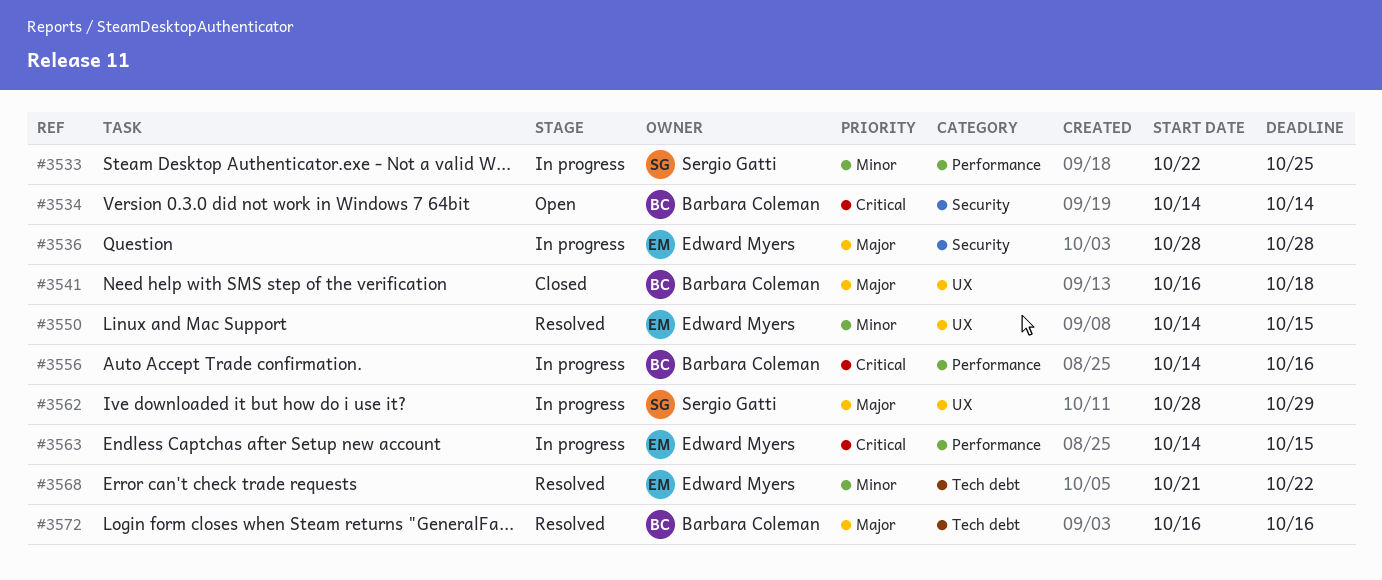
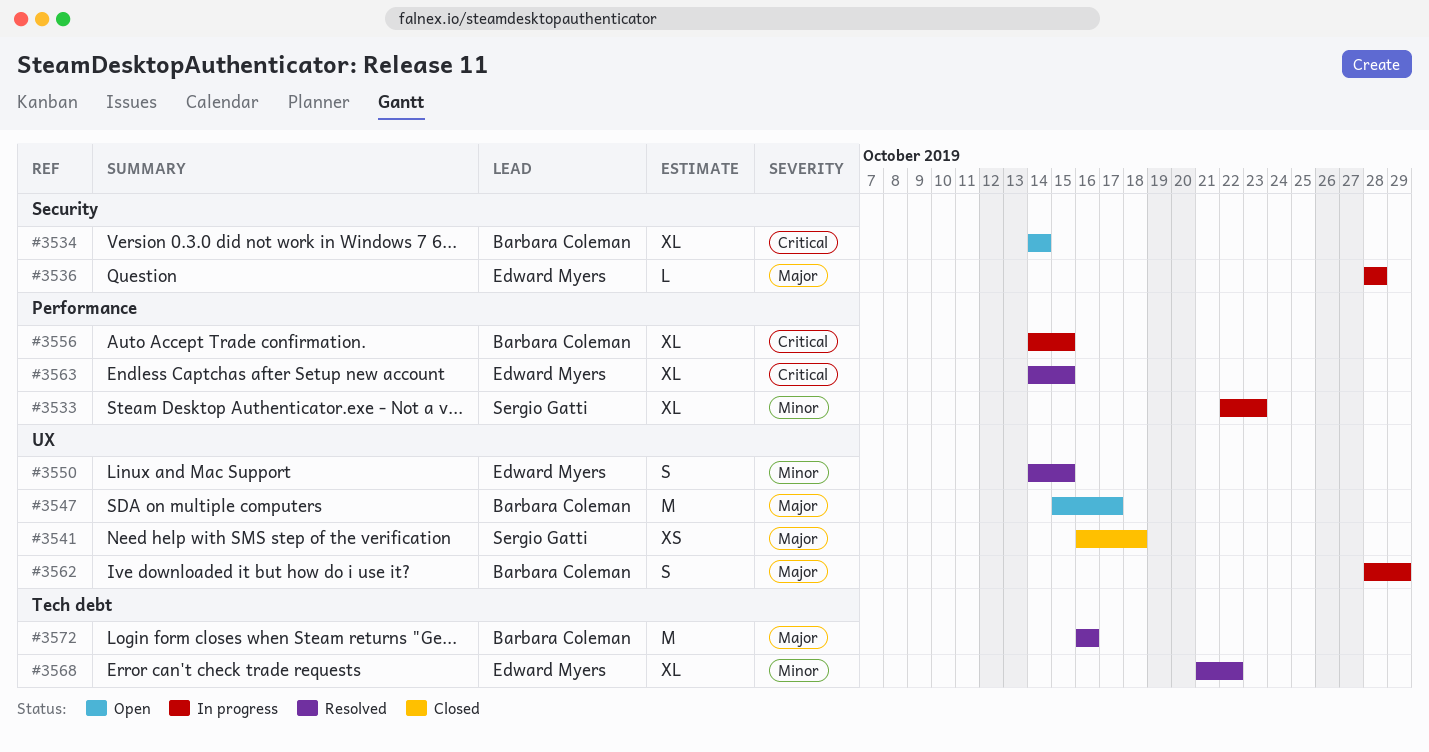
#3533, due: Oct 25 -> Oct 23
#3541, owner: Barbara Coleman -> Sergio Gatti
#3547: none -> present
#3556, due: Oct 16 -> Oct 15
#3562, owner: Sergio Gatti -> Barbara Coleman
#3563, status: In progress -> Resolved

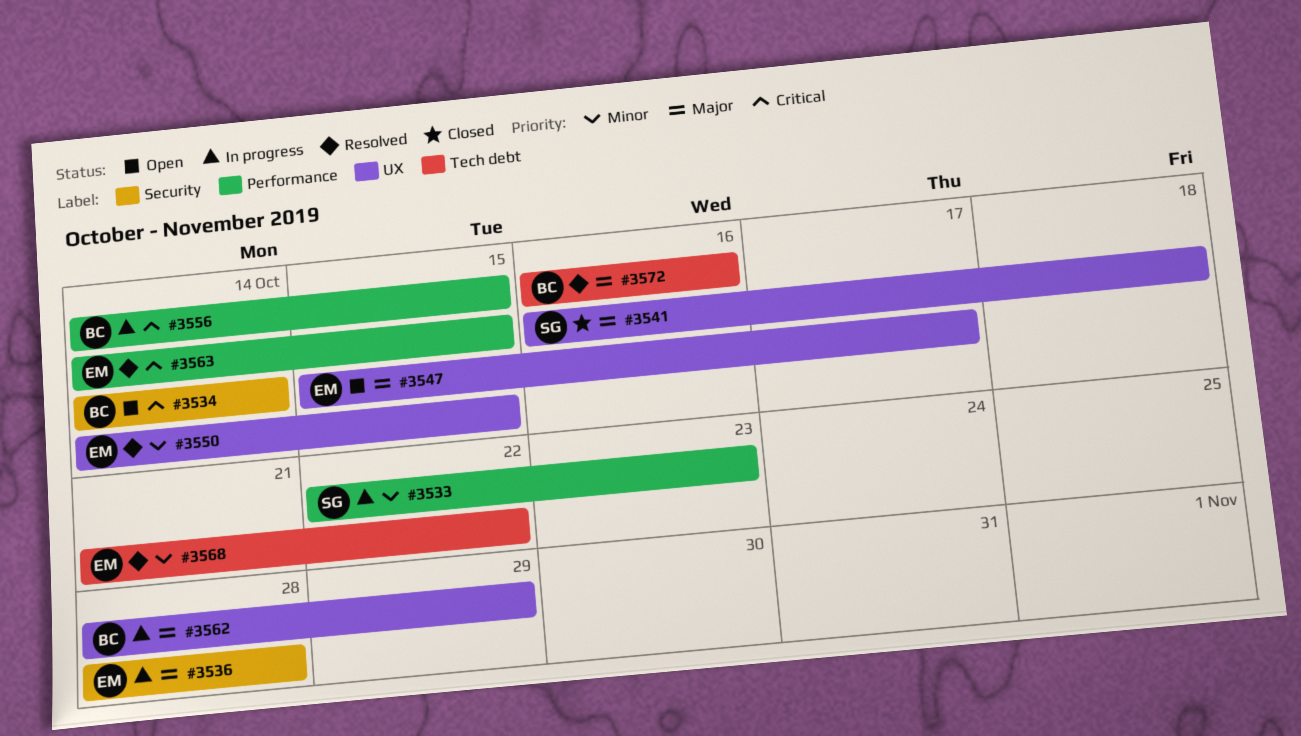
#3547, owner: Barbara Coleman -> Edward Myers

